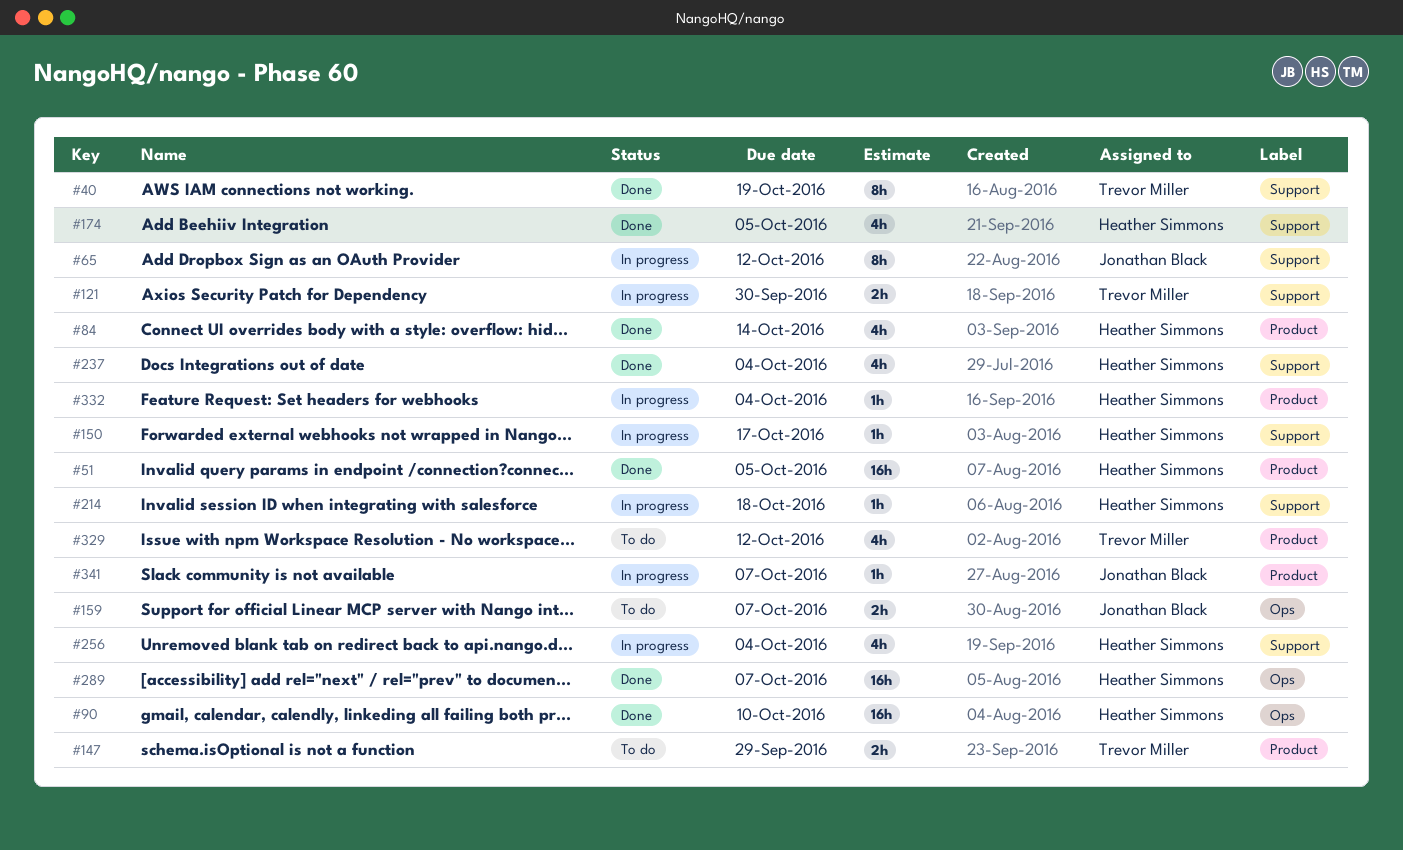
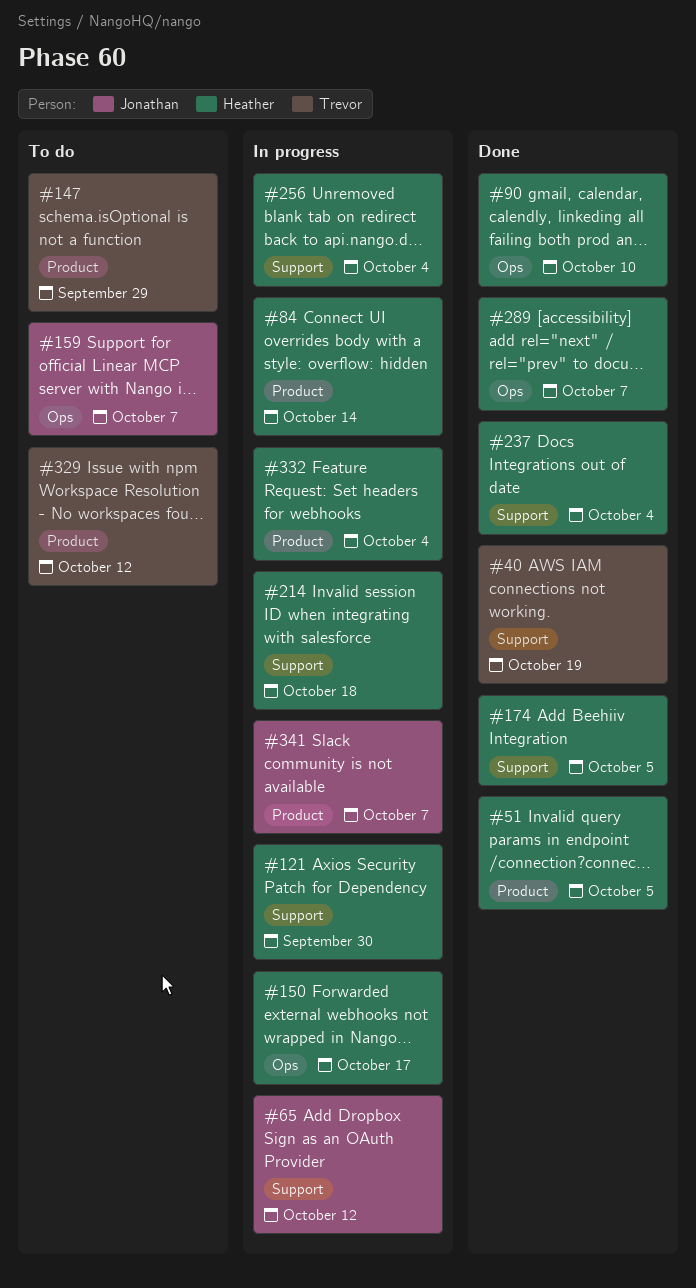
#84, status: Done -> In progress
#121, owner: Trevor Miller -> Heather Simmons
#150, label: Support -> Ops

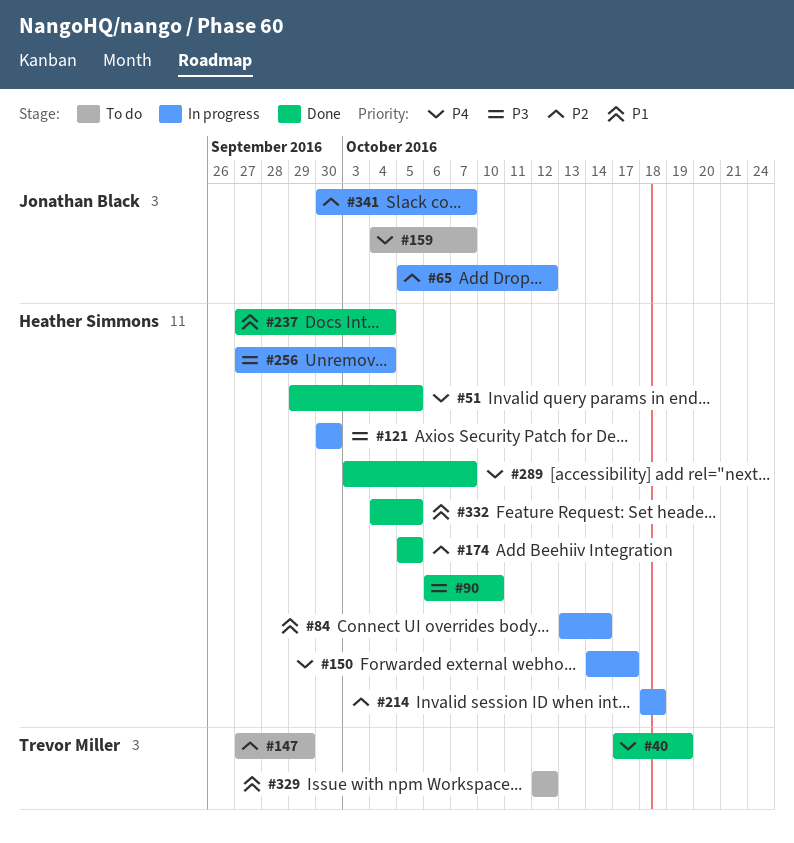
#332, status: In progress -> Done
#332, due: Oct 4 -> Oct 5

